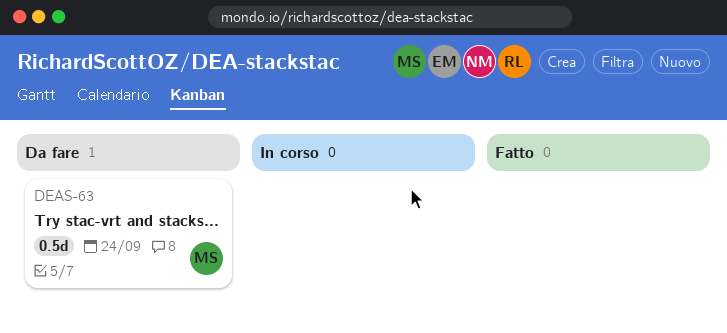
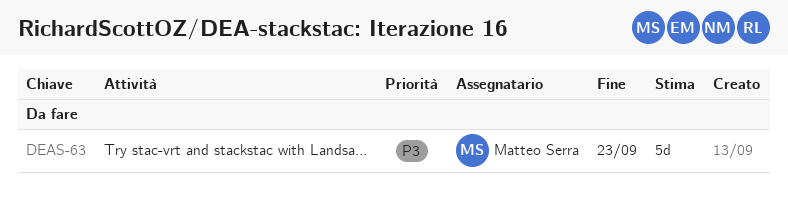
DEAS-63, estimate: 0.5d -> 5d
DEAS-63, due: Sep 24 -> Sep 23

